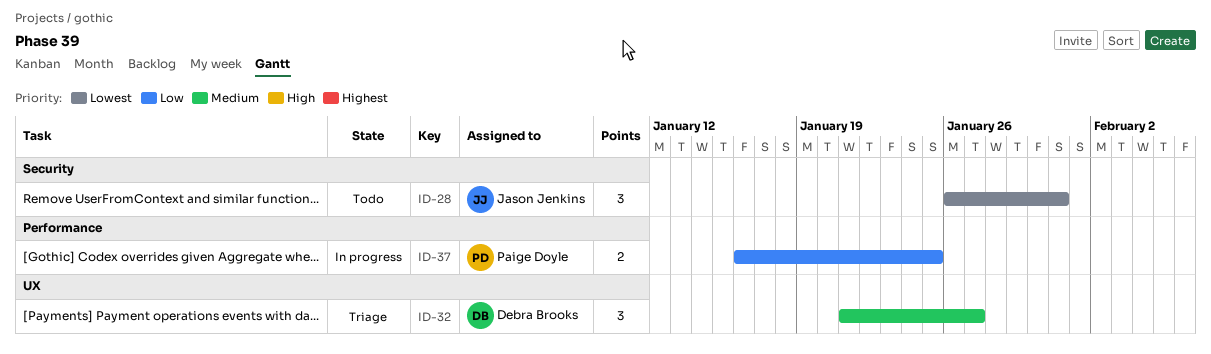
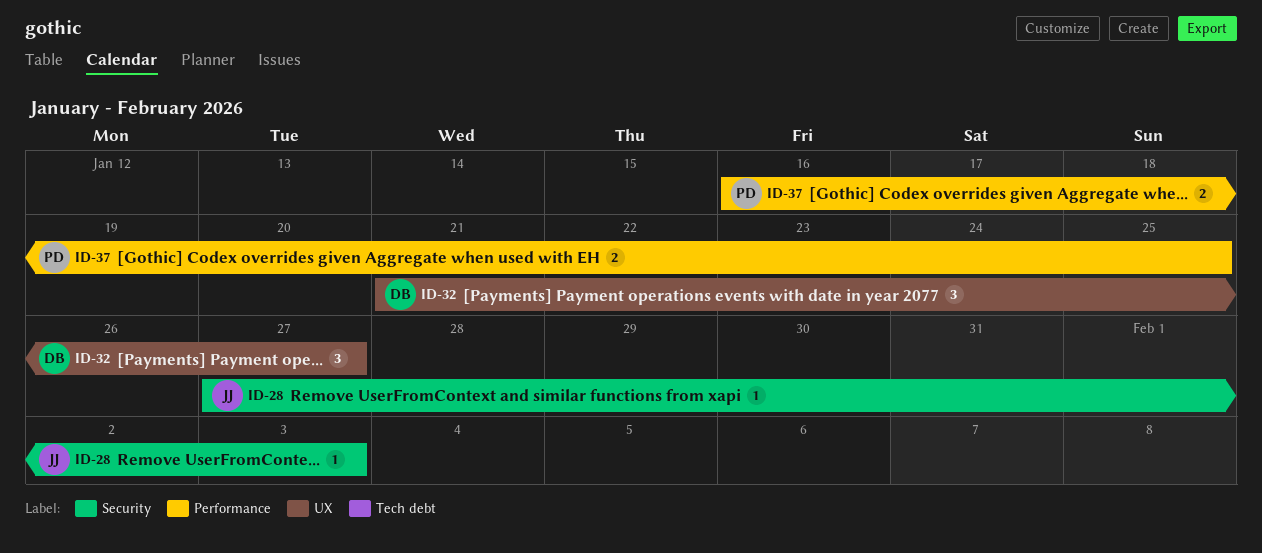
ID-28, estimate: 3 -> 1
ID-28, start: Jan 26 -> Jan 27
ID-28, due: Jan 31 -> Feb 3

